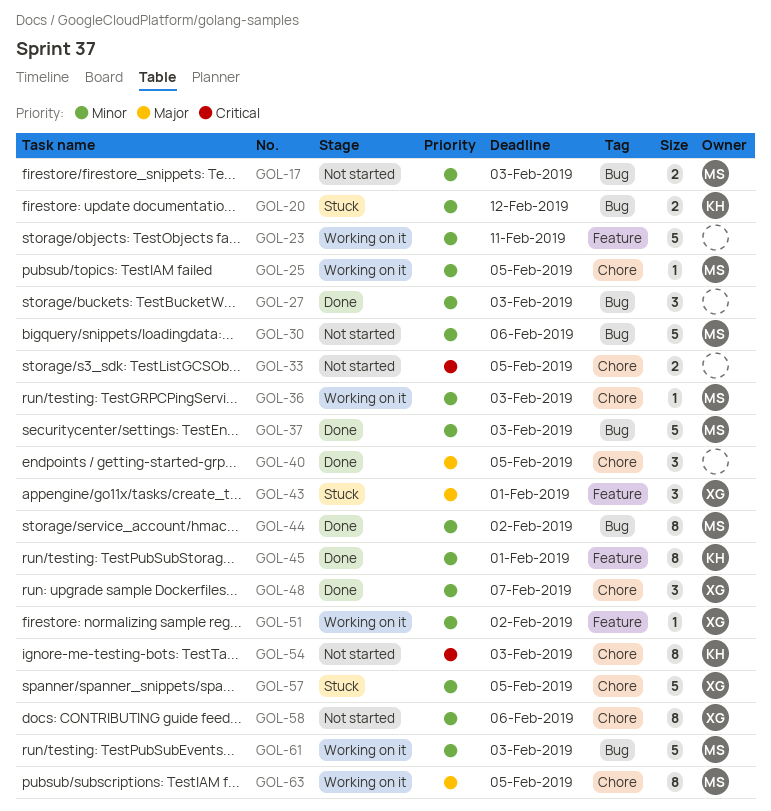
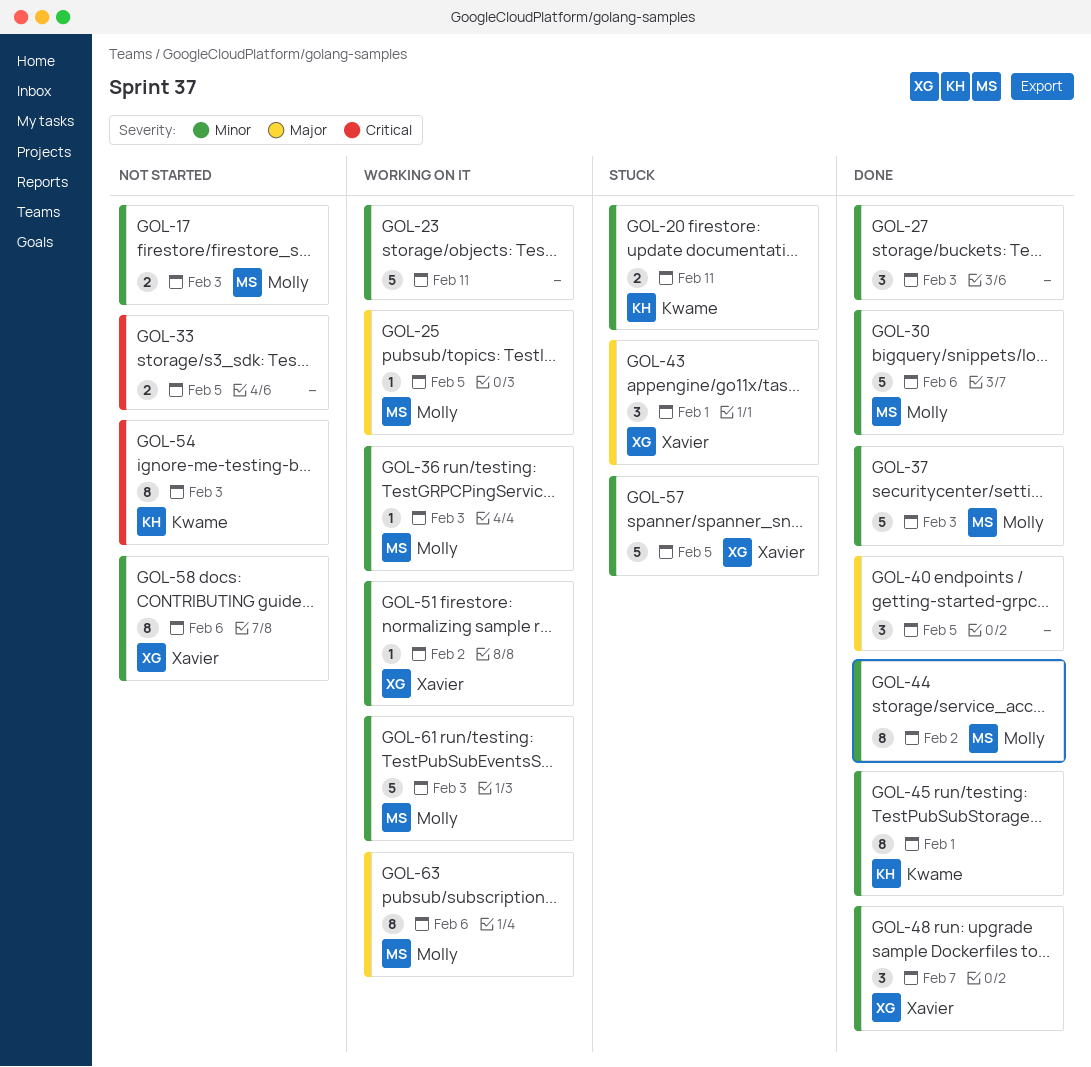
GOL-20, due: Feb 12 -> Feb 11
GOL-25, priority: Minor -> Major
GOL-30, status: Not started -> Done
GOL-63, due: Feb 5 -> Feb 6

